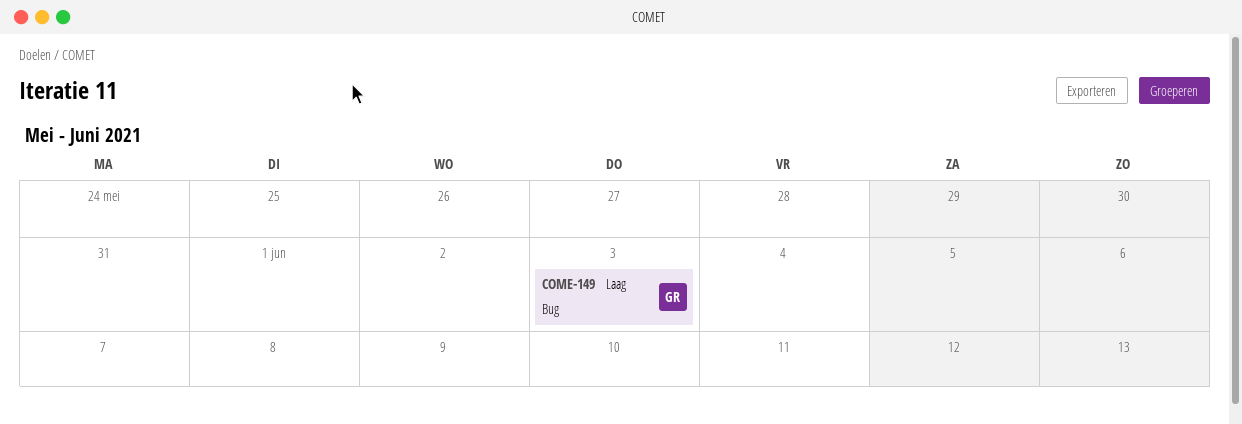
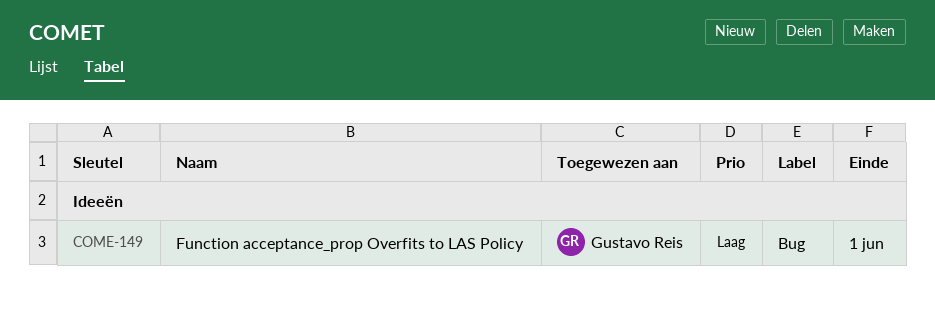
COME-149, due: Jun 3 -> Jun 1

